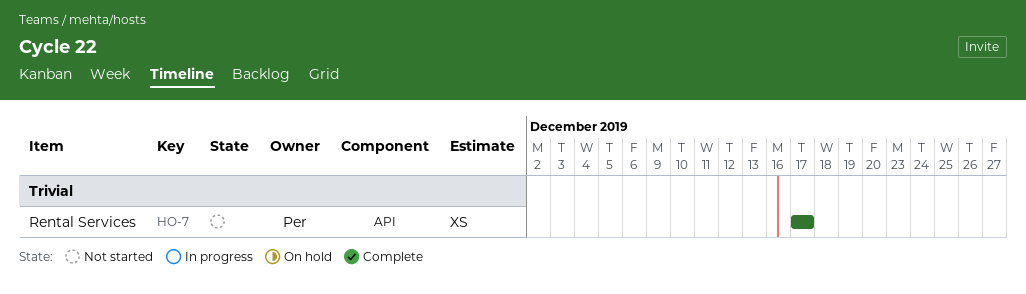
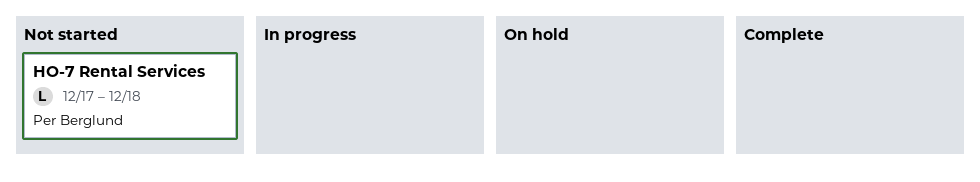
HO-7, estimate: XS -> L
HO-7, due: Dec 17 -> Dec 18

